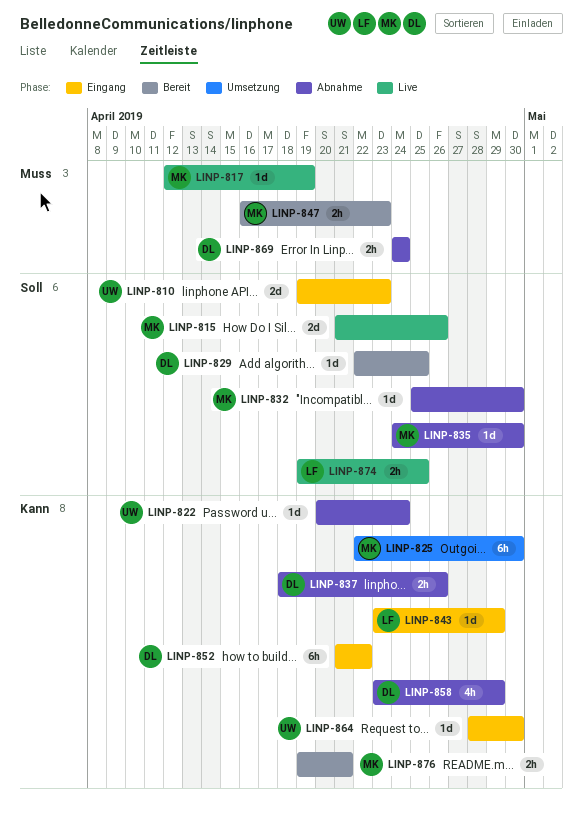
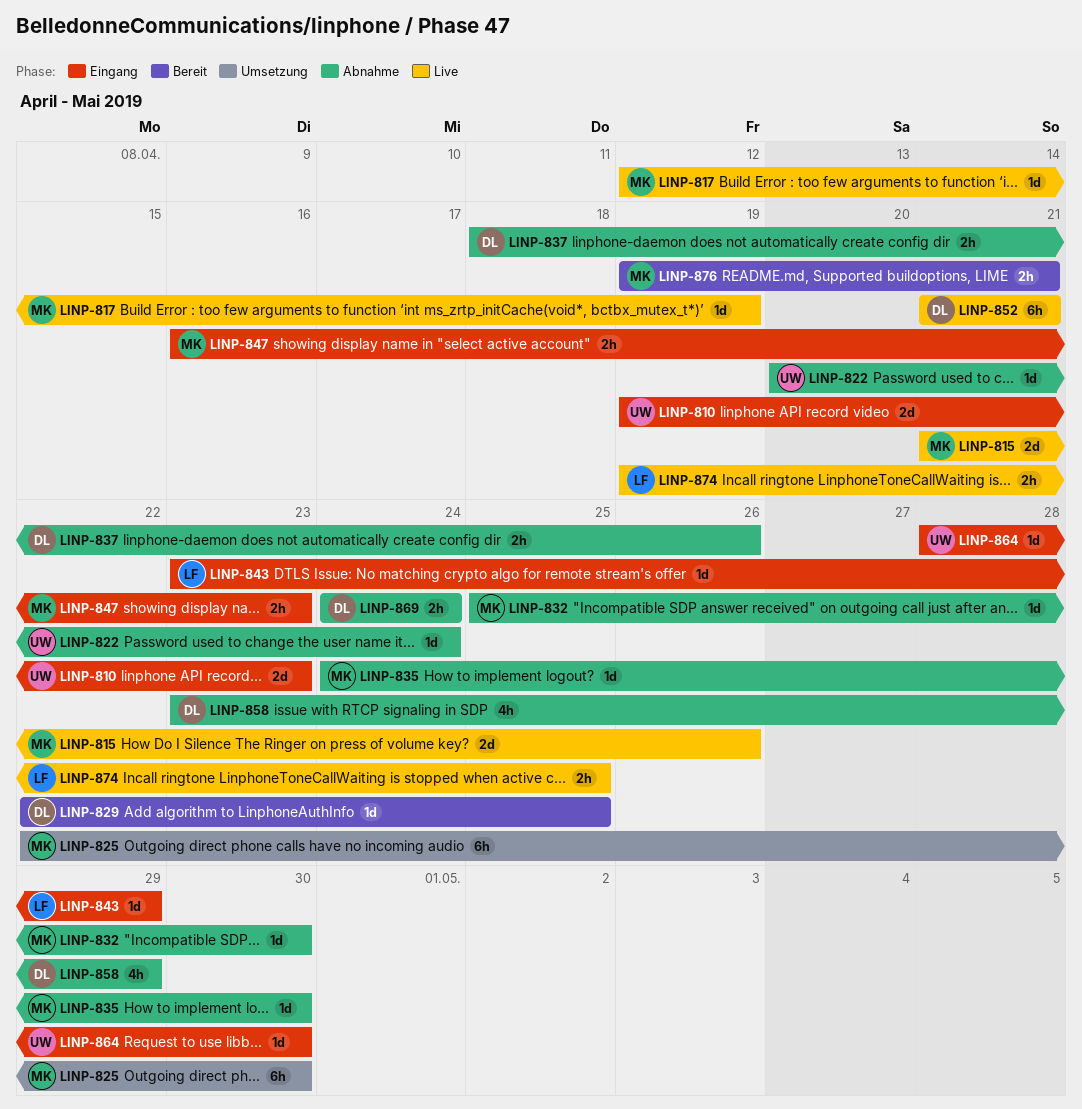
LINP-847, status: Bereit -> Eingang
LINP-852, status: Eingang -> Live
LINP-852, due: Apr 22 -> Apr 21

